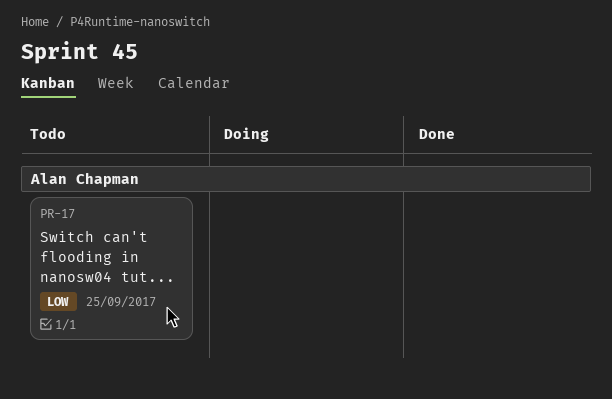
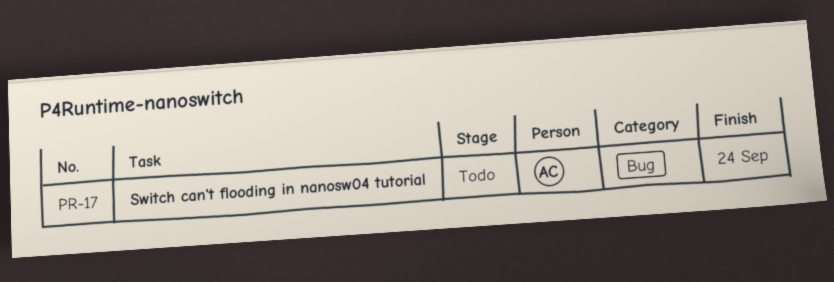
PR-17, due: Sep 25 -> Sep 24

